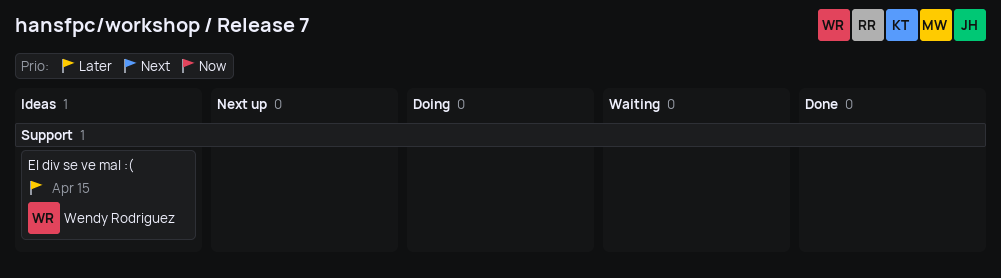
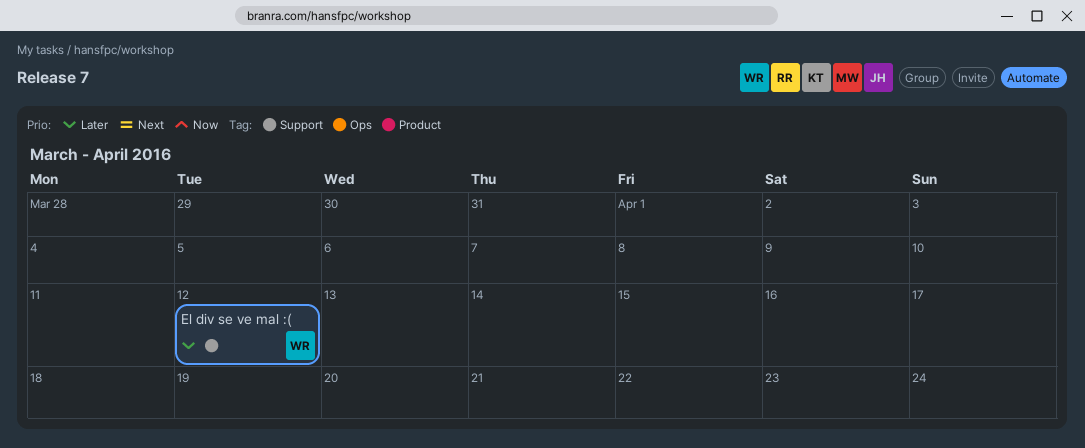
El div se ve mal :(, due: Apr 15 -> Apr 12

